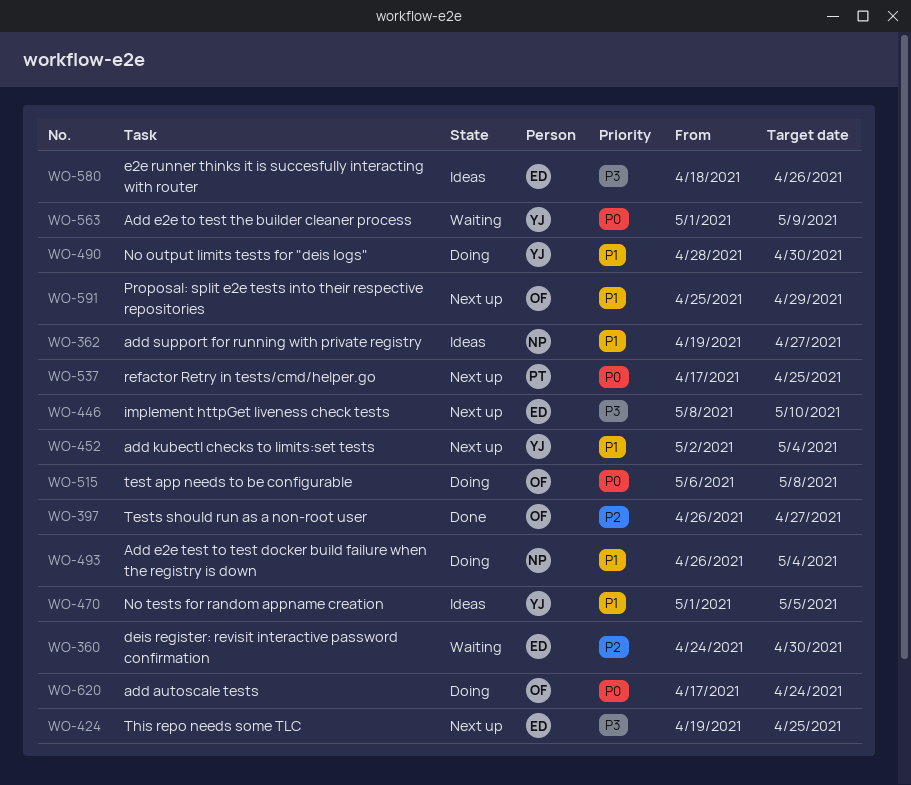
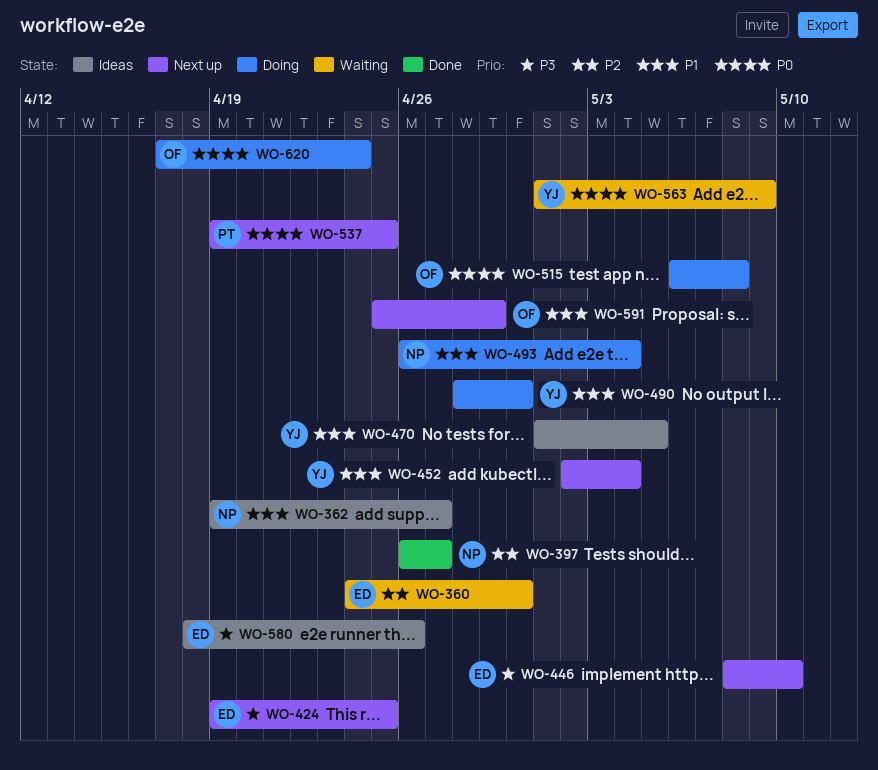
WO-397, owner: OF -> NP
WO-537, start: Apr 17 -> Apr 19

